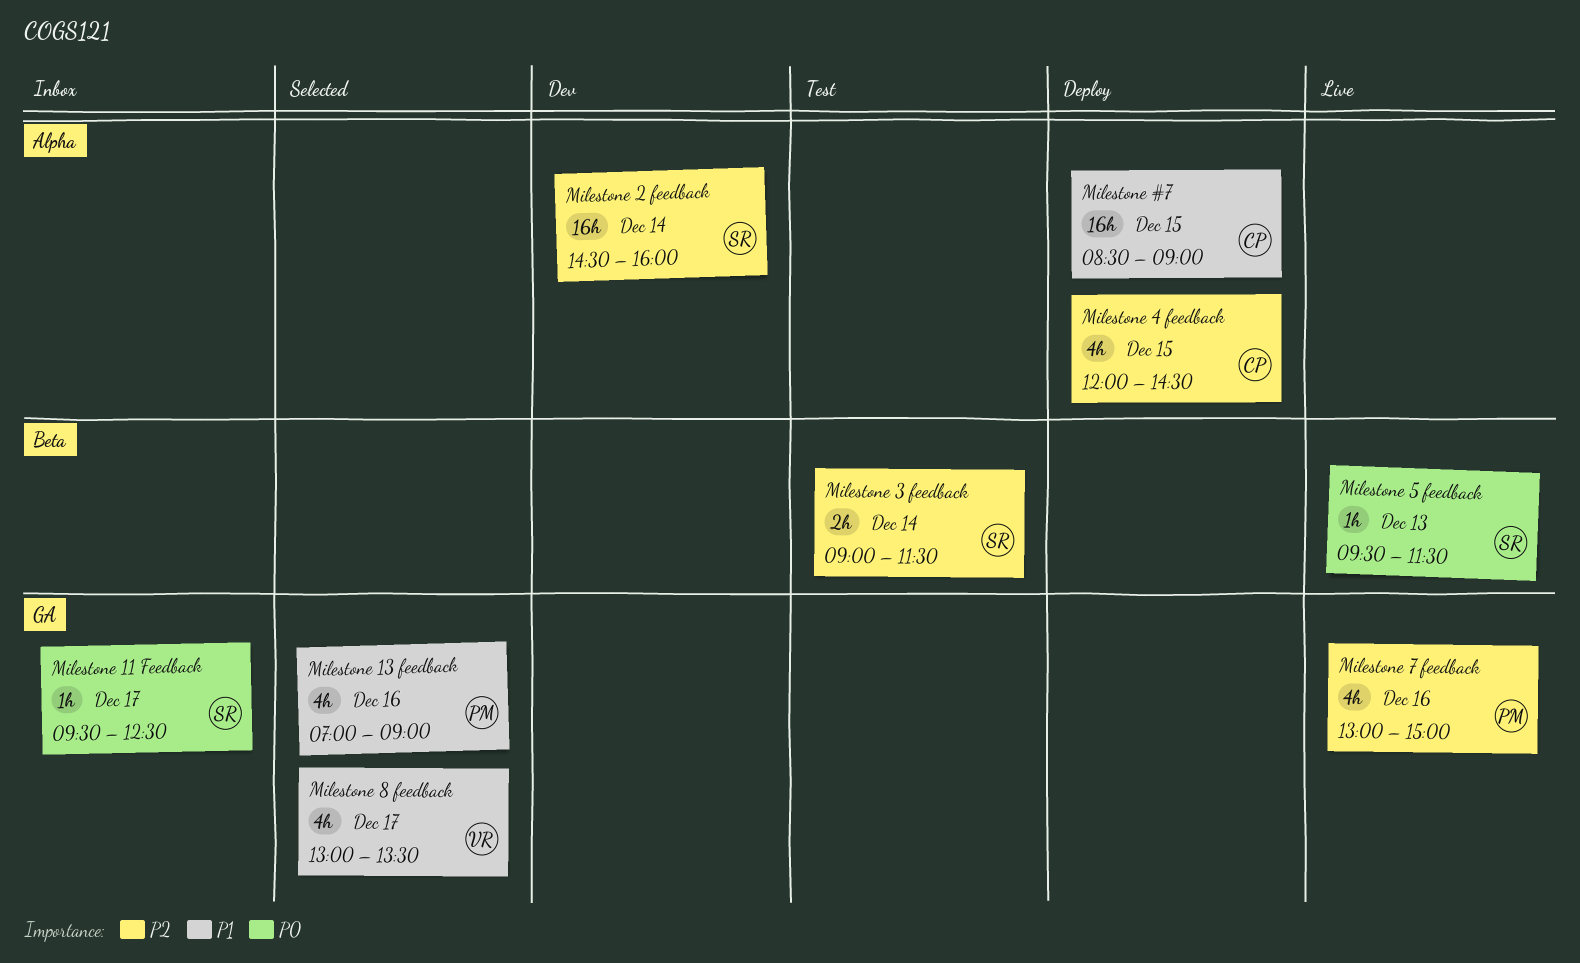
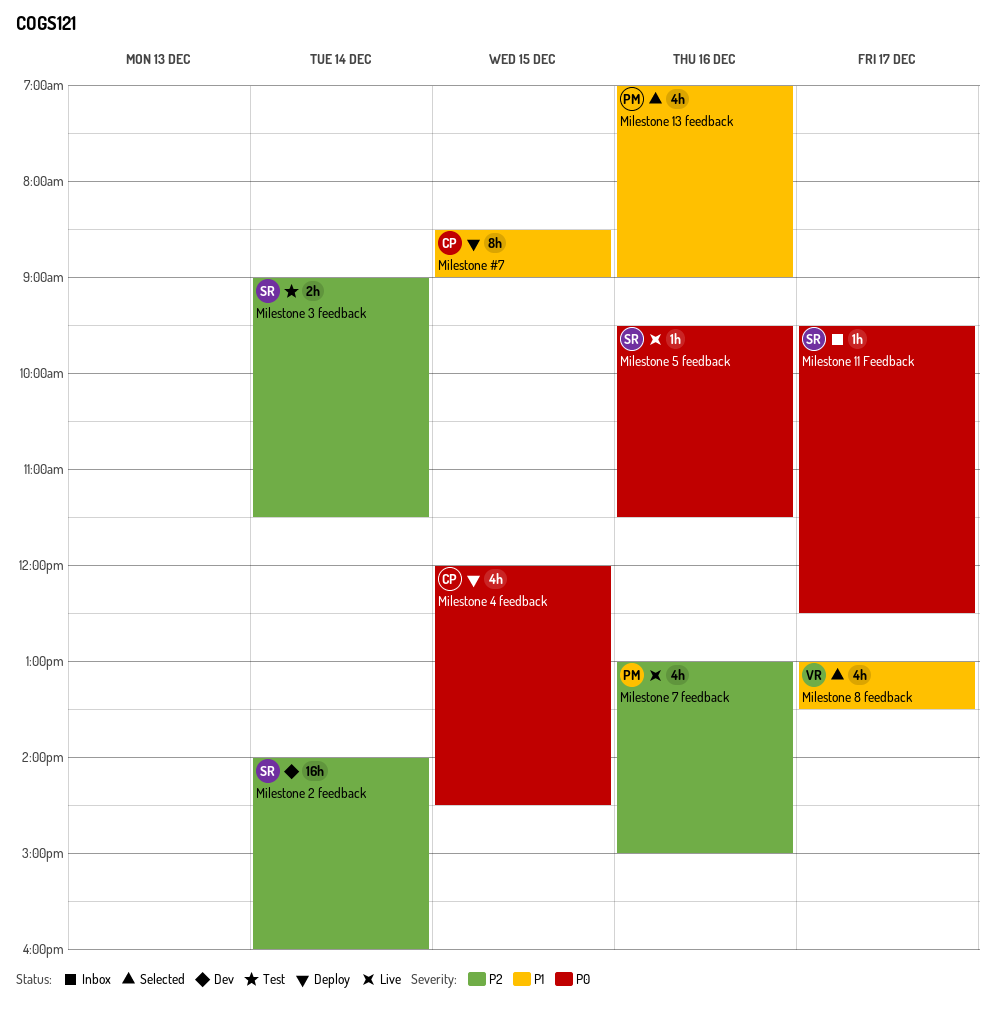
Milestone #7, estimate: 16h -> 8h
Milestone 2 feedback, begins: 14:30 -> 14:00
Milestone 4 feedback, priority: P2 -> P0
Milestone 5 feedback, day: Dec 13 -> Dec 16

